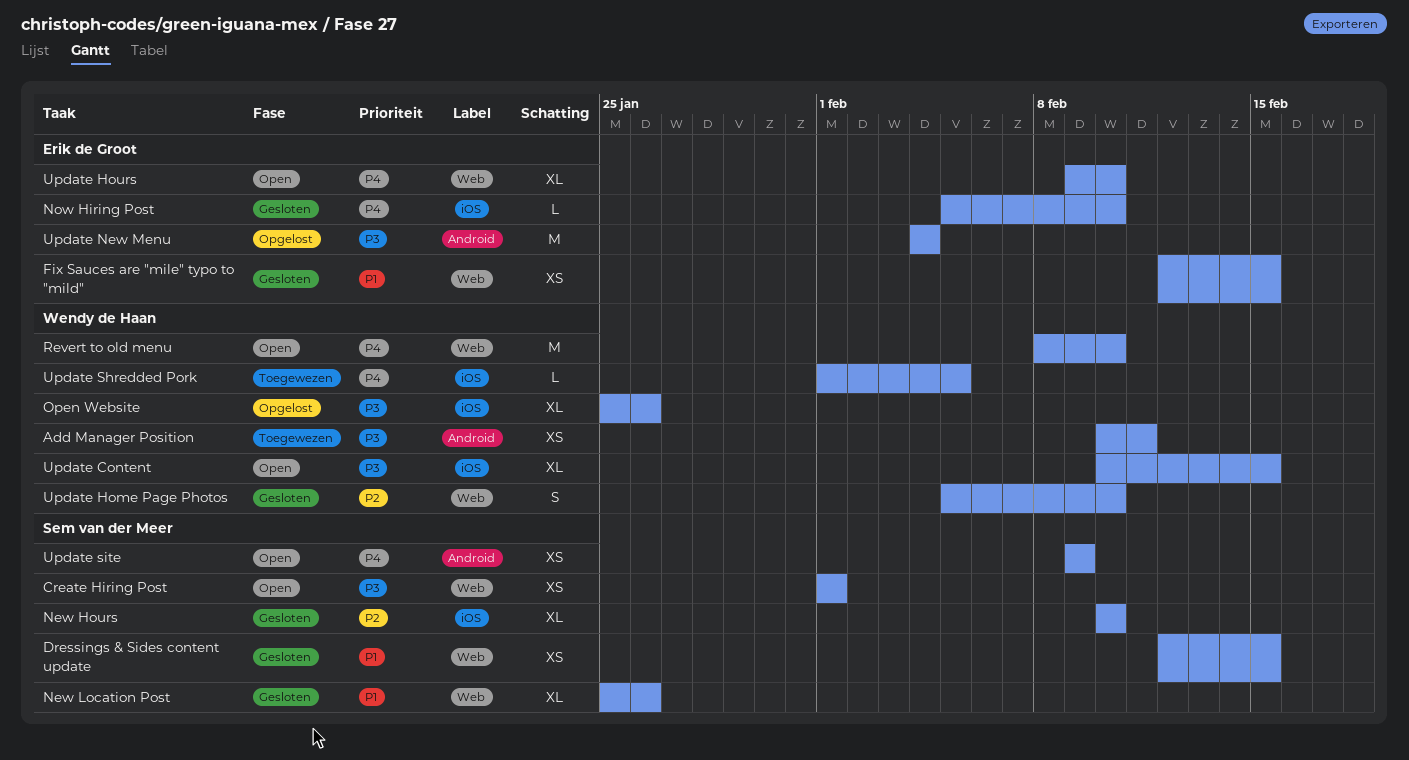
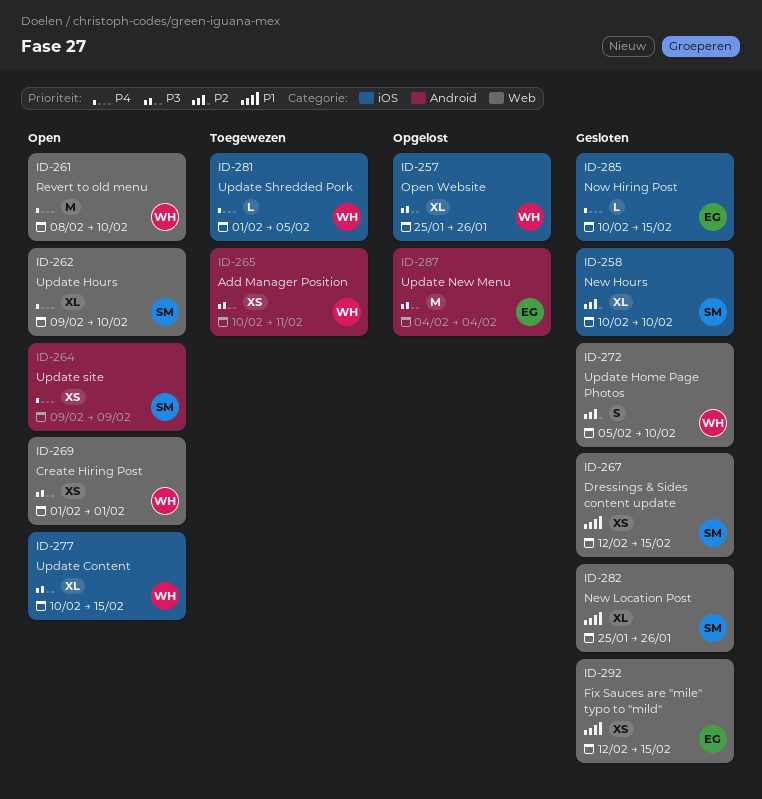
Create Hiring Post, owner: Sem van der Meer -> Wendy de Haan
Now Hiring Post, start: Feb 5 -> Feb 10
Now Hiring Post, due: Feb 10 -> Feb 15
Update Hours, owner: Erik de Groot -> Sem van der Meer

